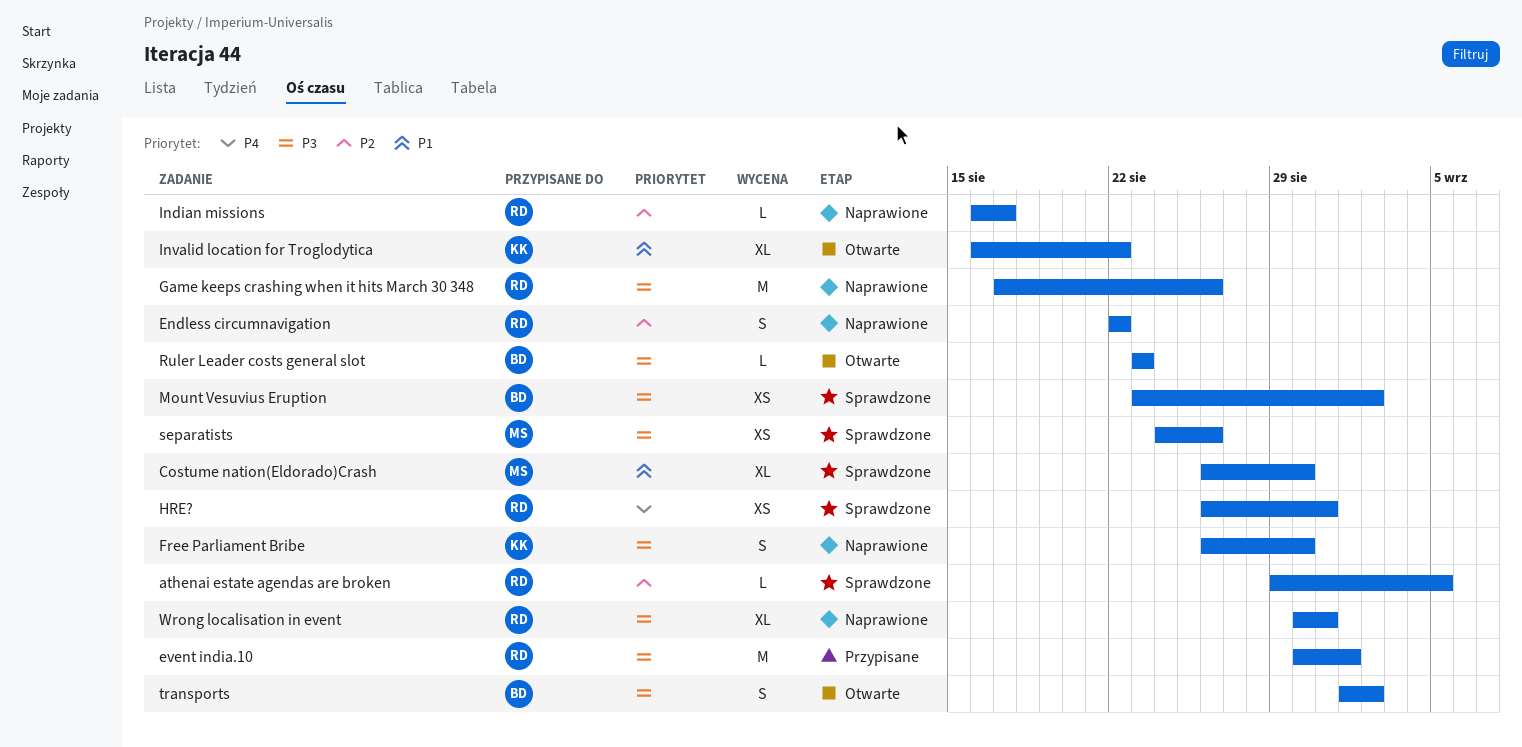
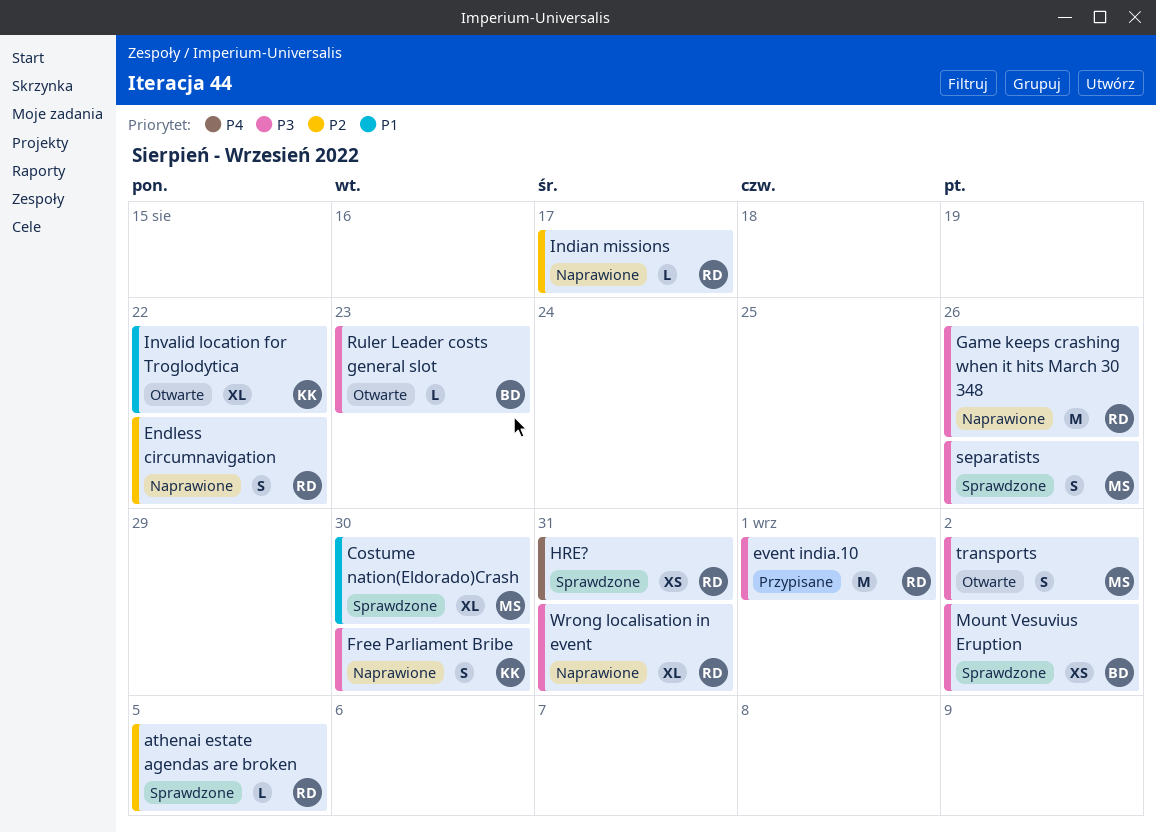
separatists, estimate: XS -> S
transports, owner: BD -> MS

